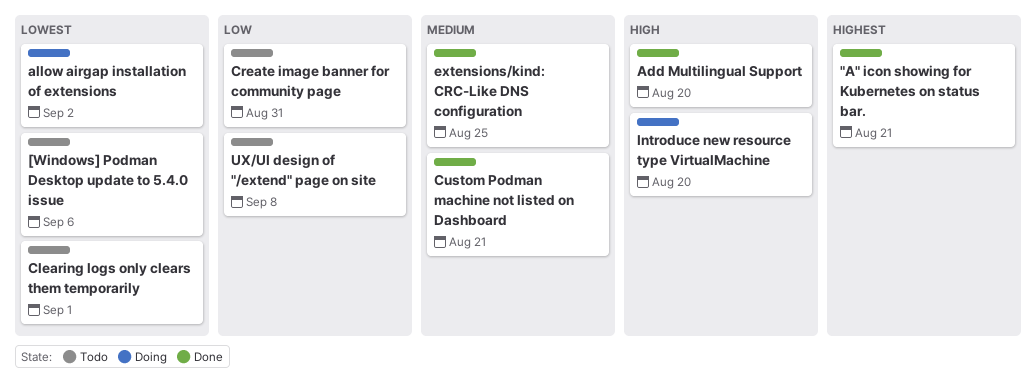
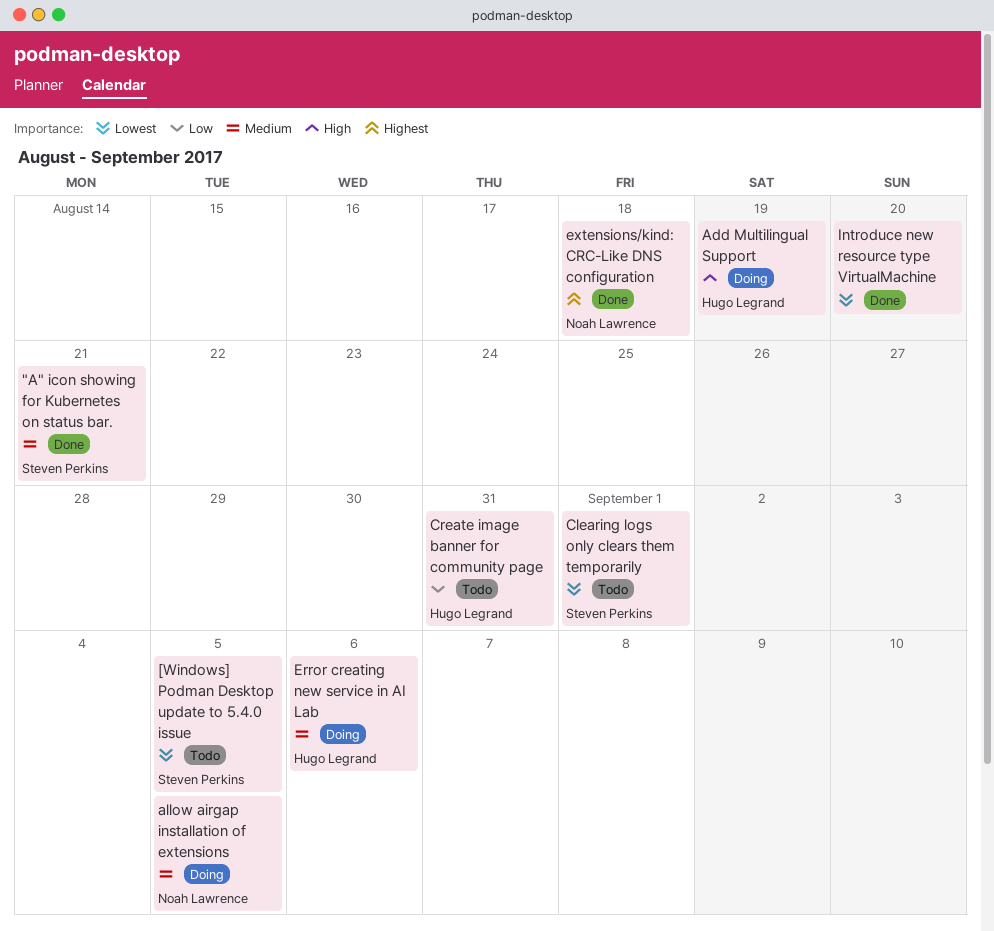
"A" icon showing for Kubernetes on status bar., priority: Highest -> Medium
[Windows] Podman Desktop update to 5.4.0 issue, due: Sep 6 -> Sep 5
Add Multilingual Support, status: Done -> Doing
Add Multilingual Support, due: Aug 20 -> Aug 19
allow airgap installation of extensions, priority: Lowest -> Medium
allow airgap installation of extensions, due: Sep 2 -> Sep 5
Custom Podman machine not listed on Dashboard: present -> none
Error creating new service in AI Lab: none -> present
extensions/kind: CRC-Like DNS configuration, priority: Medium -> Highest
extensions/kind: CRC-Like DNS configuration, due: Aug 25 -> Aug 18
Introduce new resource type VirtualMachine, status: Doing -> Done
Introduce new resource type VirtualMachine, priority: High -> Lowest
UX/UI design of "/extend" page on site: present -> none

